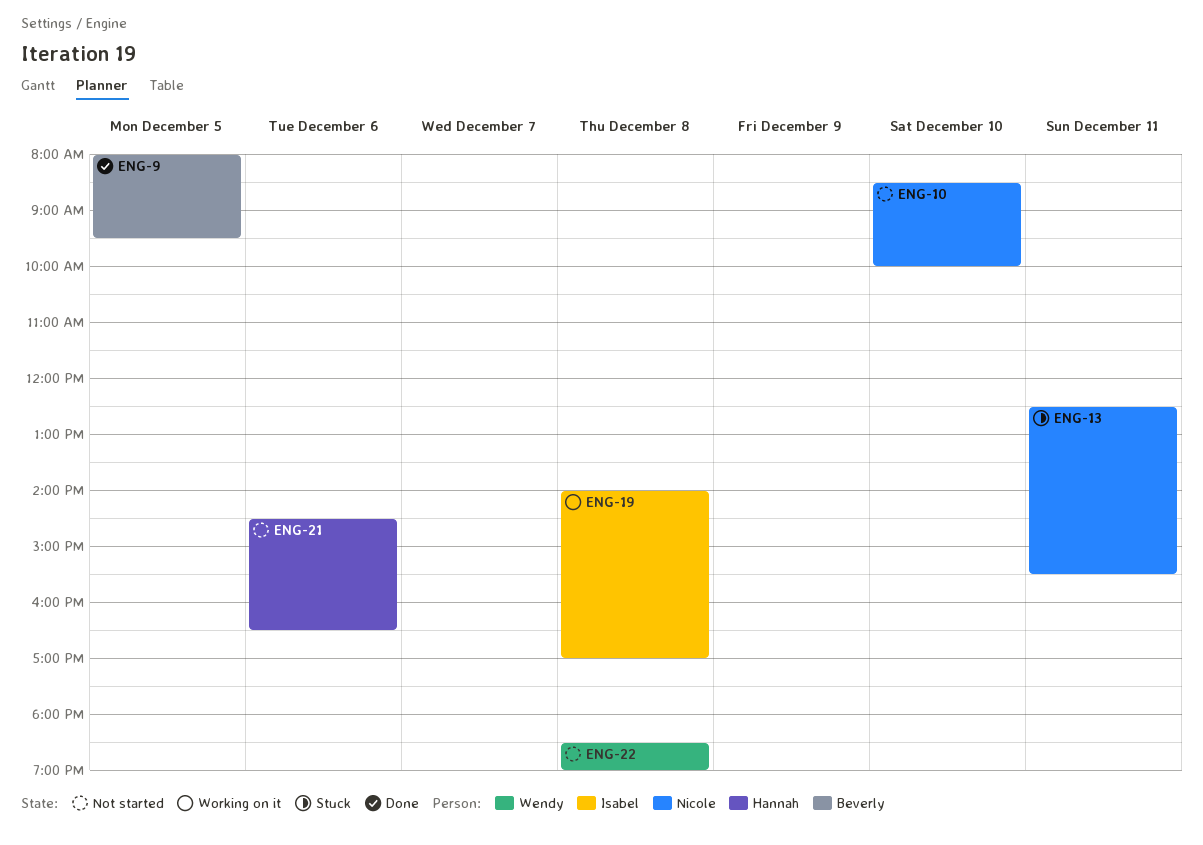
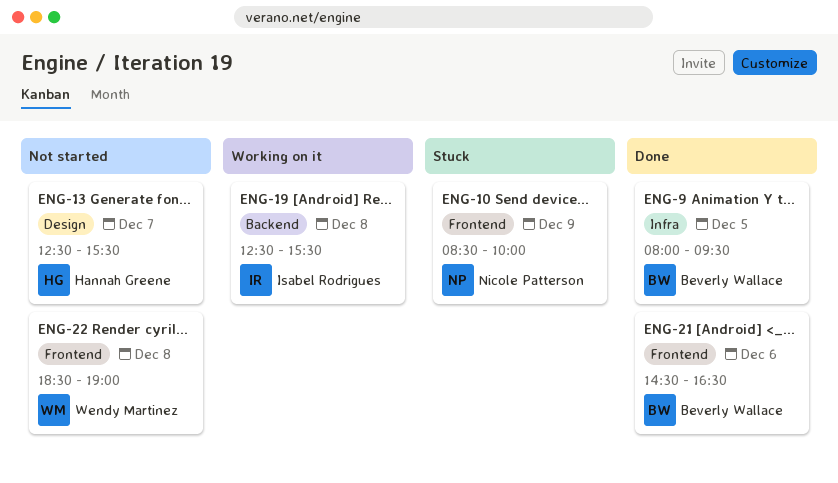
ENG-10, status: Not started -> Stuck
ENG-10, day: Dec 10 -> Dec 9
ENG-13, status: Stuck -> Not started
ENG-13, owner: Nicole Patterson -> Hannah Greene
ENG-13, day: Dec 11 -> Dec 7
ENG-19, begins: 14:00 -> 12:30
ENG-19, ends: 17:00 -> 15:30
ENG-21, status: Not started -> Done
ENG-21, owner: Hannah Greene -> Beverly Wallace

